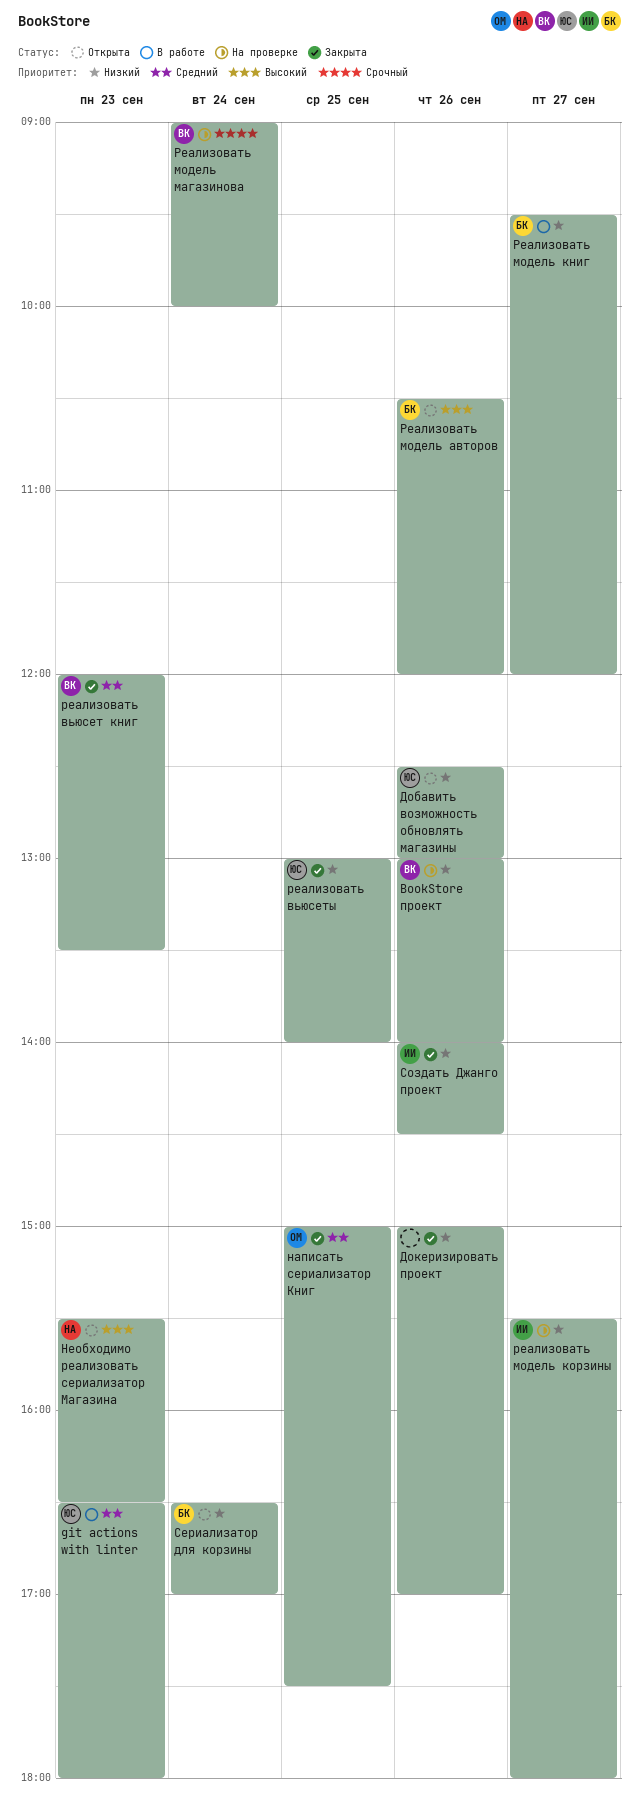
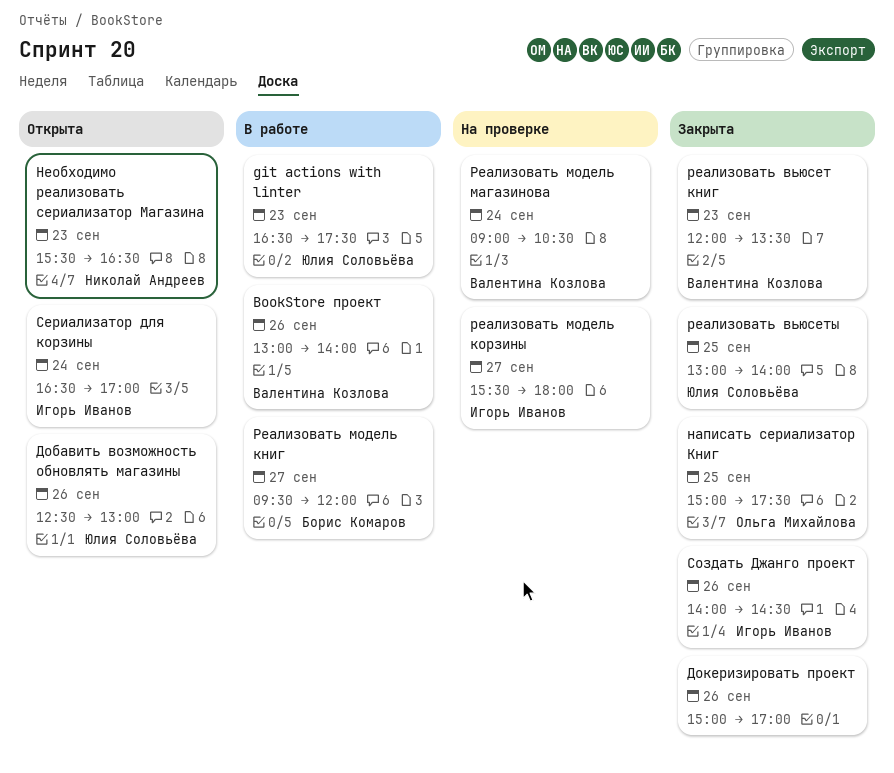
BookStore проект, status: На проверке -> В работе
git actions with linter, ends: 18:00 -> 17:30
Реализовать модель авторов: present -> none
Реализовать модель магазинова, ends: 10:00 -> 10:30
Сериализатор для корзины, owner: Борис Комаров -> Игорь Иванов

